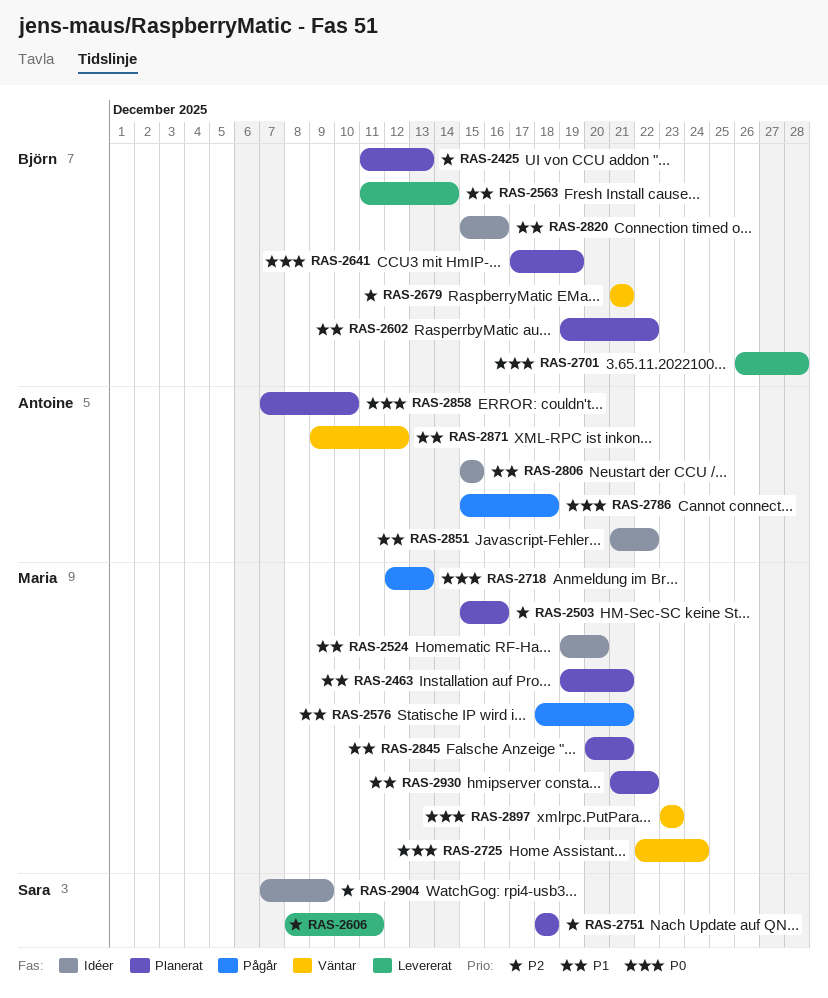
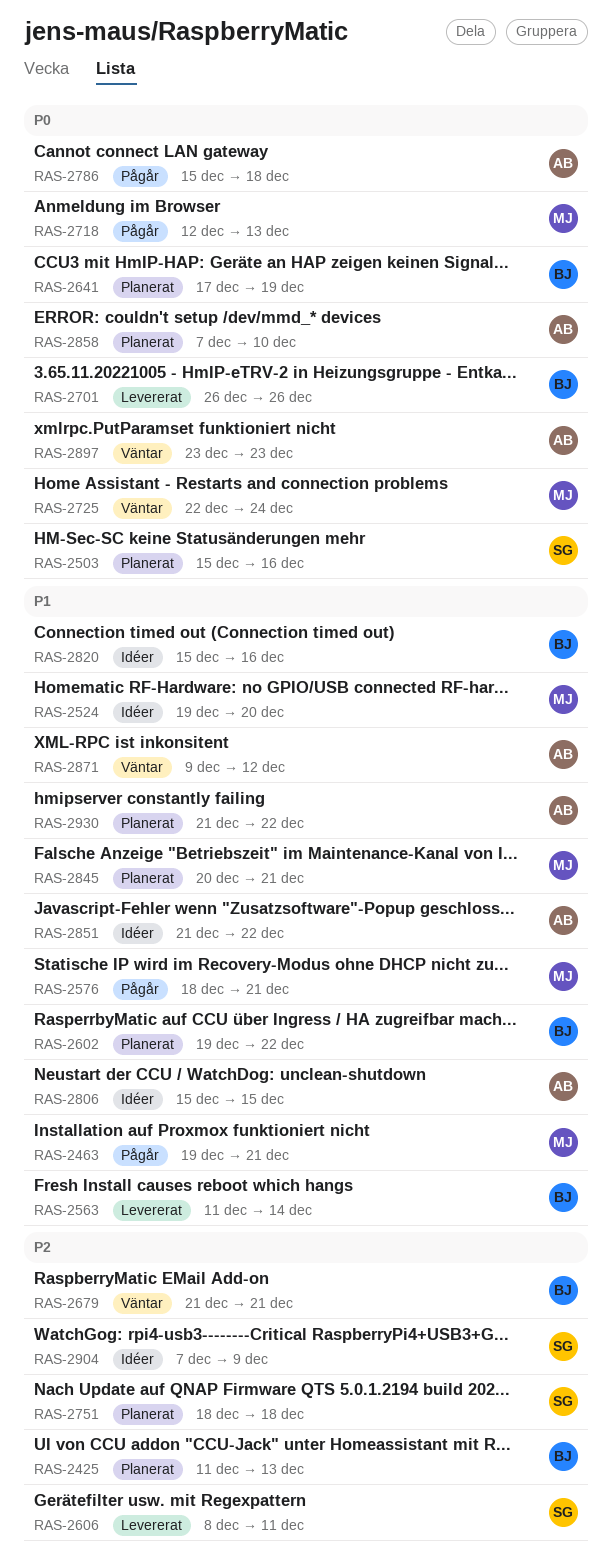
RAS-2463, status: Planerat -> Pågår
RAS-2503, owner: Maria -> Sara
RAS-2503, priority: P2 -> P0
RAS-2701, due: Dec 28 -> Dec 26
RAS-2897, owner: Maria -> Antoine
RAS-2930, owner: Maria -> Antoine

